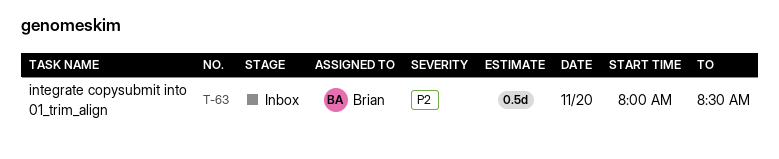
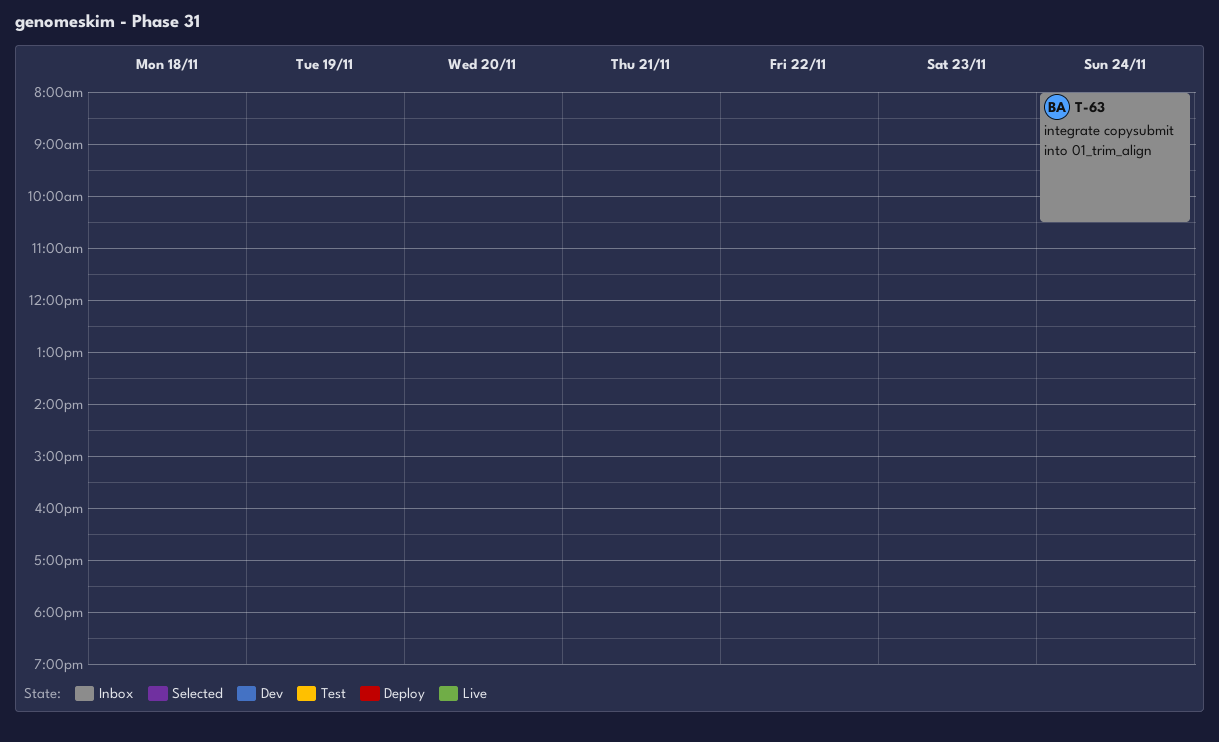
T-63, day: Nov 20 -> Nov 24
T-63, ends: 08:30 -> 10:30

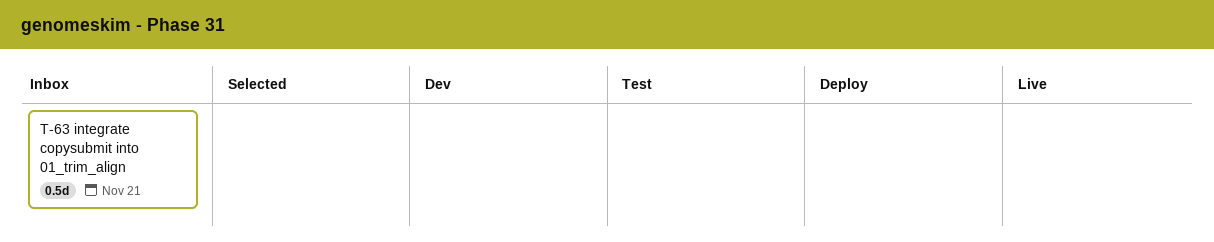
T-63, day: Nov 24 -> Nov 21

